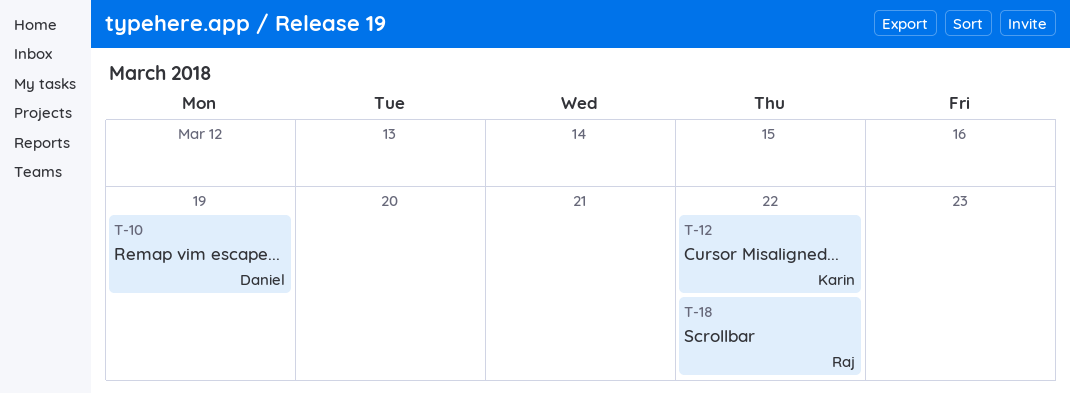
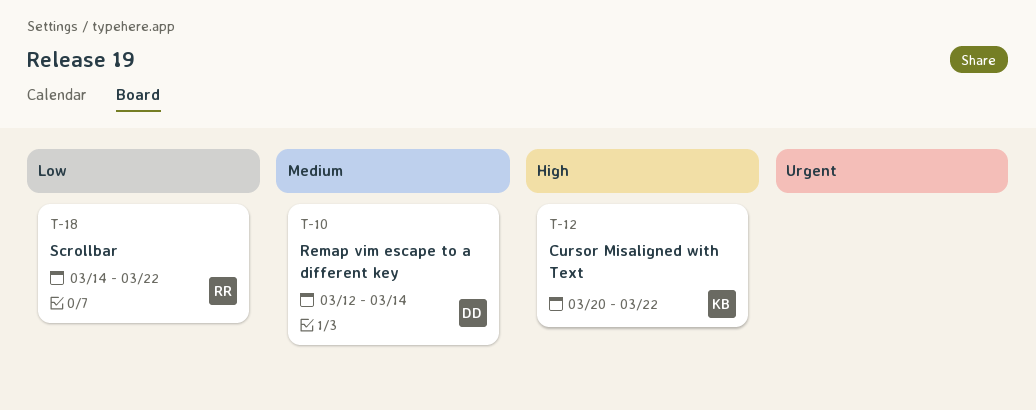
T-10, due: Mar 19 -> Mar 14

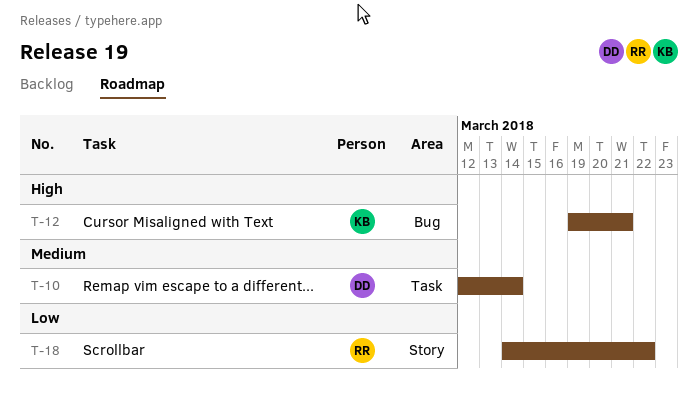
T-12, start: Mar 20 -> Mar 19
T-12, due: Mar 22 -> Mar 21

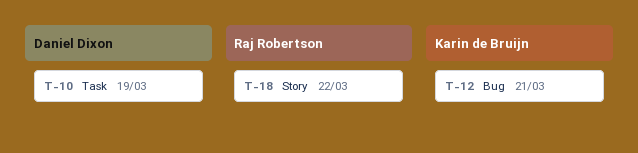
T-10, due: Mar 14 -> Mar 19

